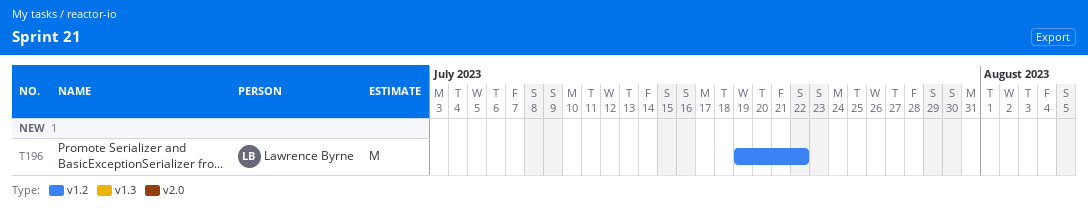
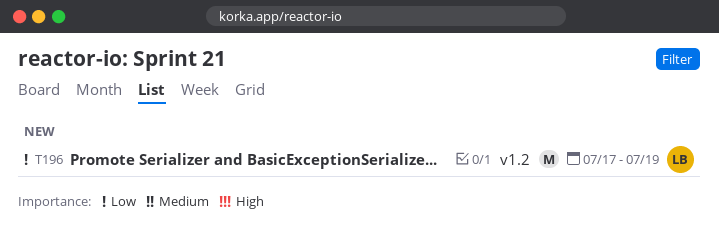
T196, start: Jul 19 -> Jul 17
T196, due: Jul 22 -> Jul 19

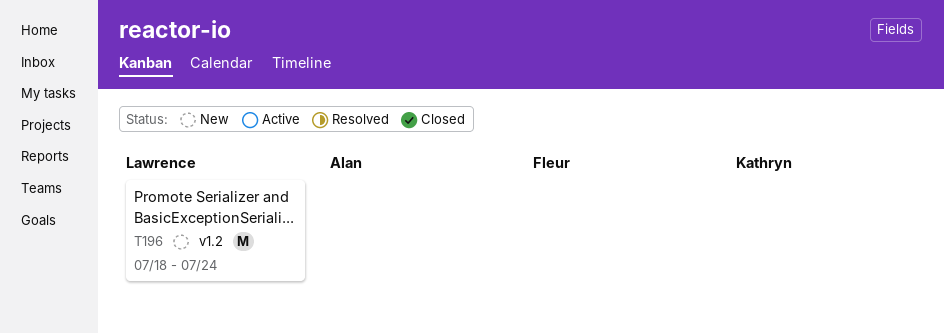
T196, start: Jul 17 -> Jul 18
T196, due: Jul 19 -> Jul 24

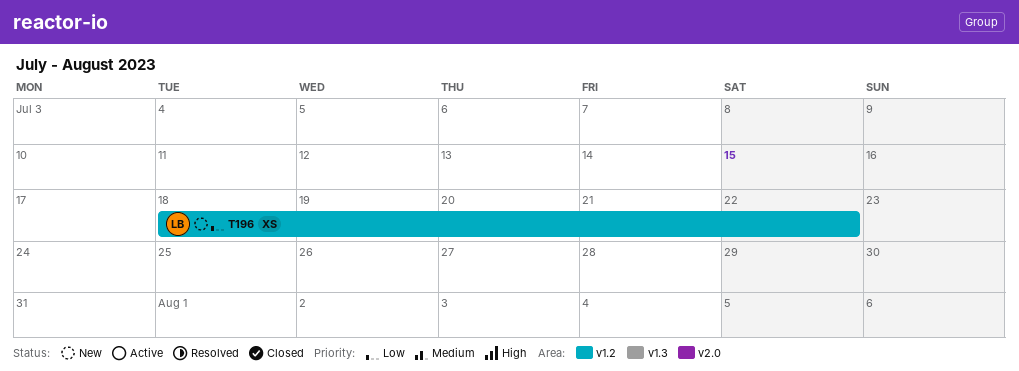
T196, estimate: M -> XS
T196, due: Jul 24 -> Jul 22

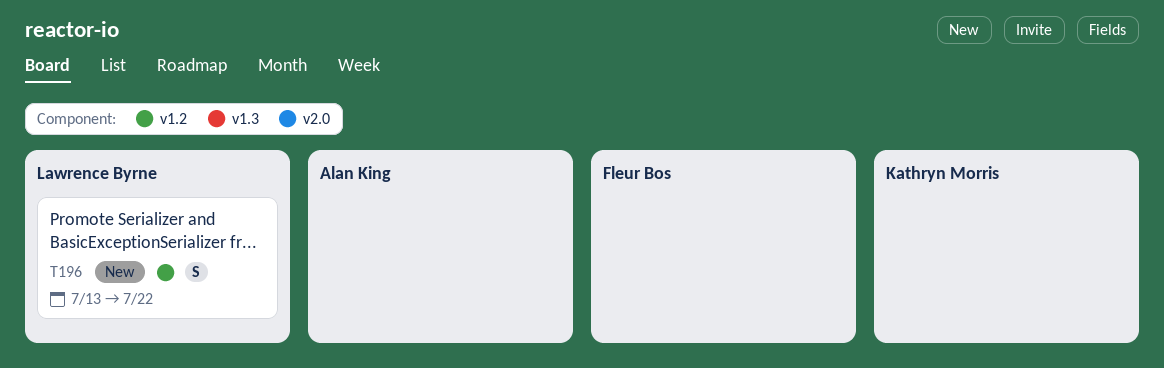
T196, estimate: XS -> S
T196, start: Jul 18 -> Jul 13

